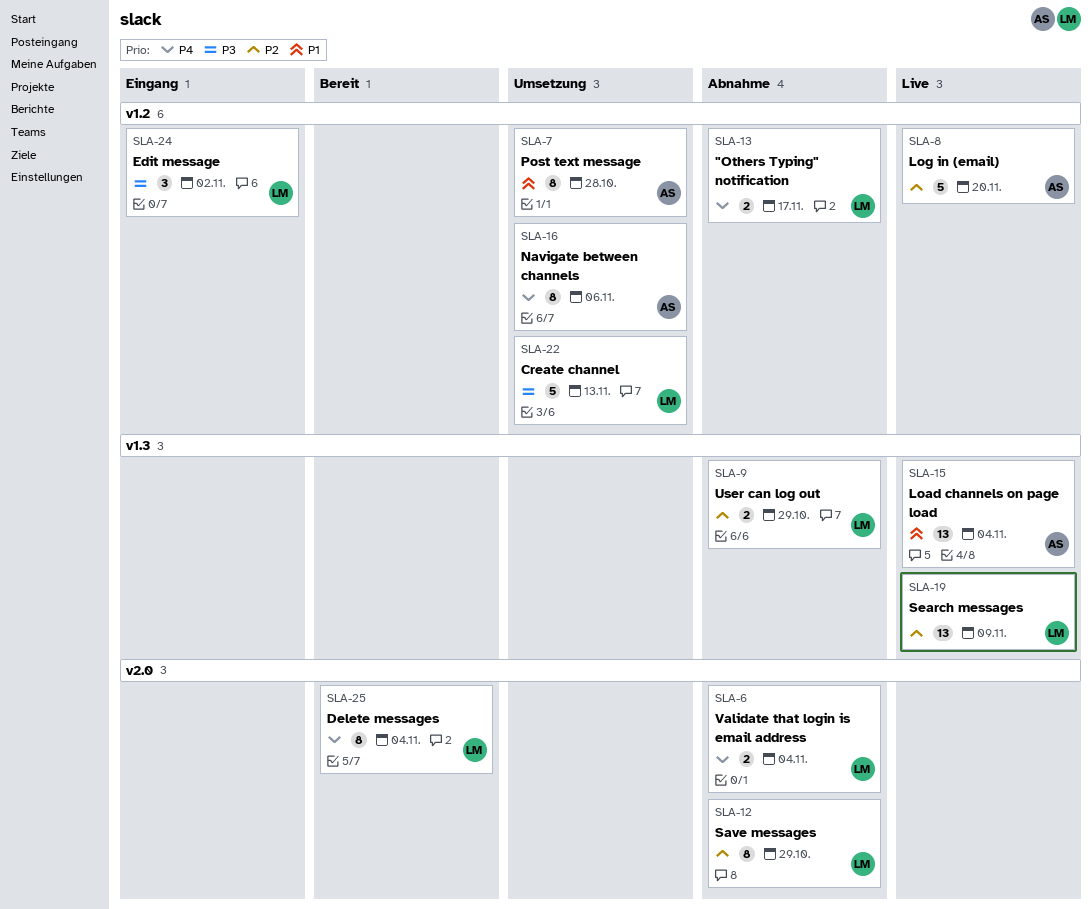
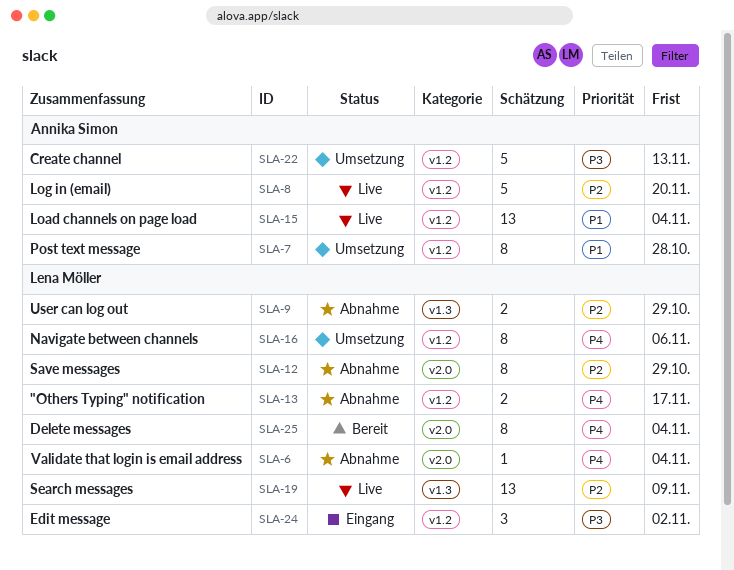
SLA-6, estimate: 2 -> 1
SLA-15, label: v1.3 -> v1.2
SLA-16, owner: Annika Simon -> Lena Möller
SLA-22, owner: Lena Möller -> Annika Simon

